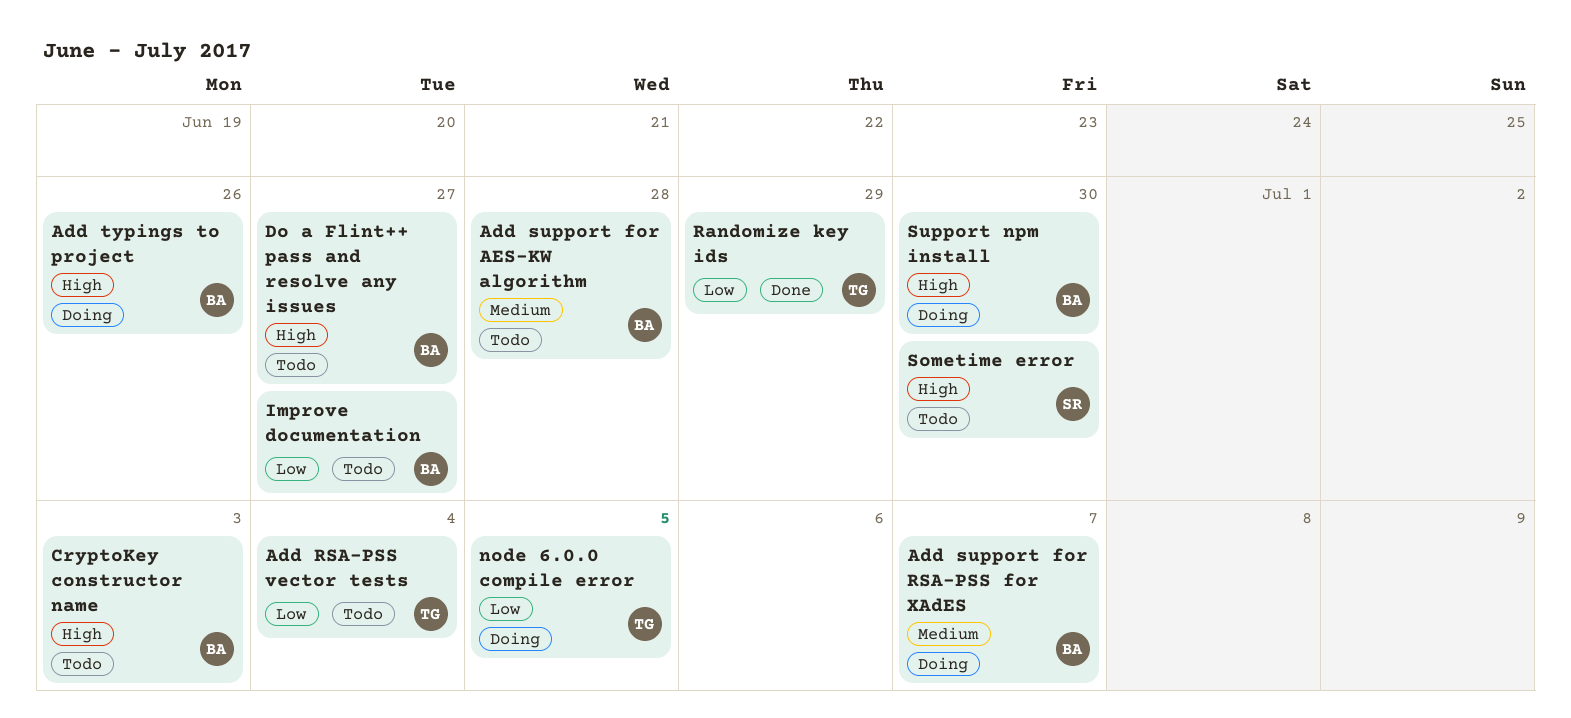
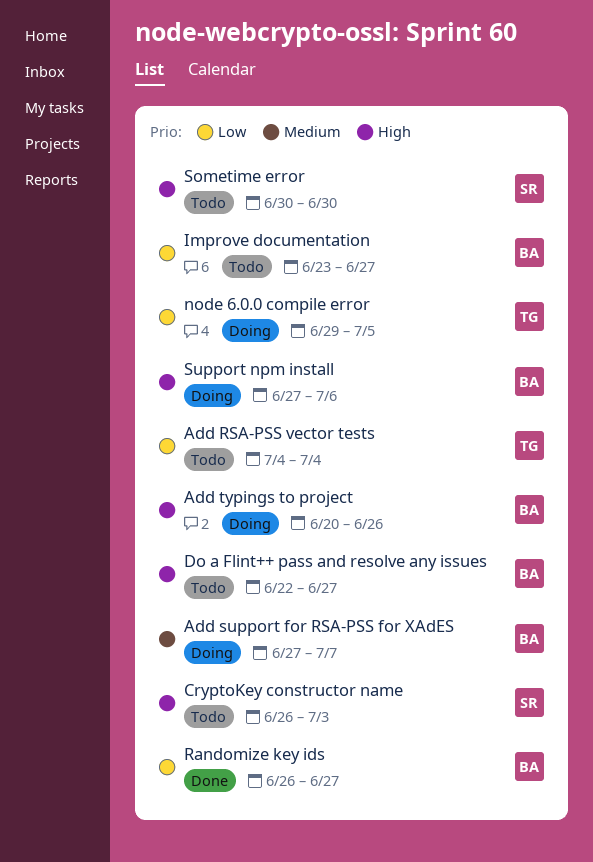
Add support for AES-KW algorithm: present -> none
CryptoKey constructor name, owner: BA -> SR
Randomize key ids, owner: TG -> BA
Randomize key ids, due: Jun 29 -> Jun 27
Support npm install, due: Jun 30 -> Jul 6

